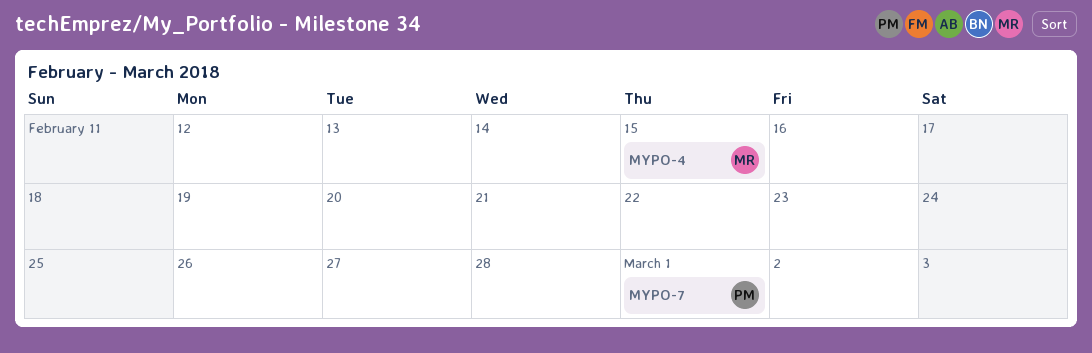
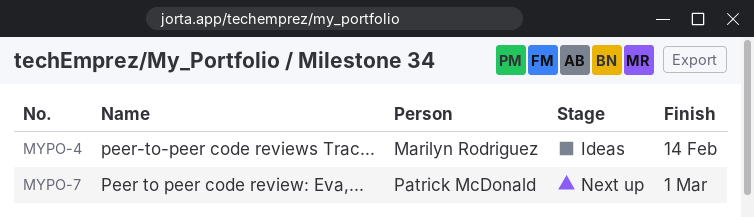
MYPO-4, due: Feb 15 -> Feb 14

